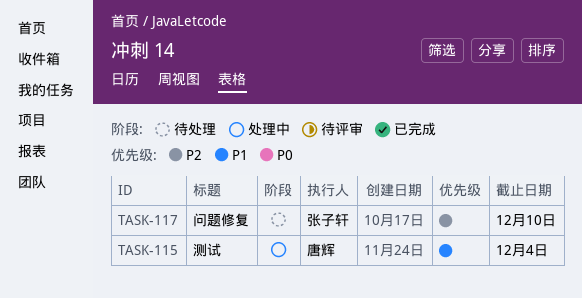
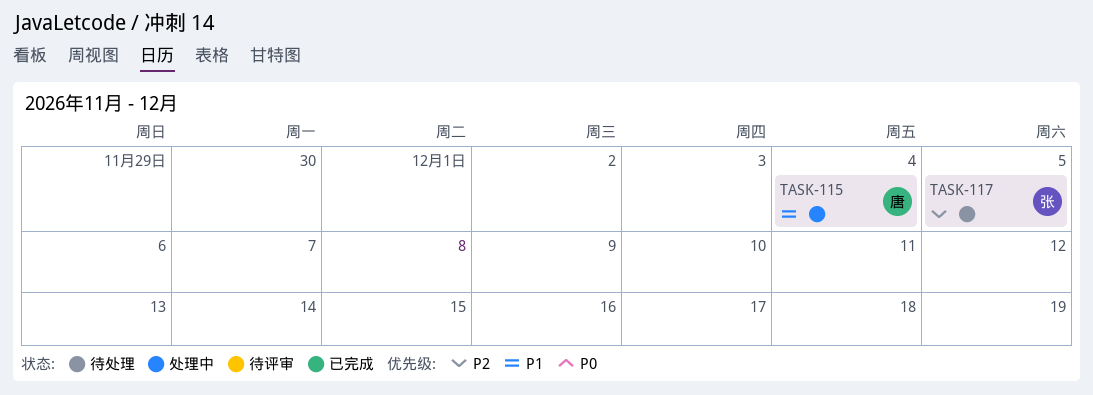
TASK-117, due: Dec 10 -> Dec 5

